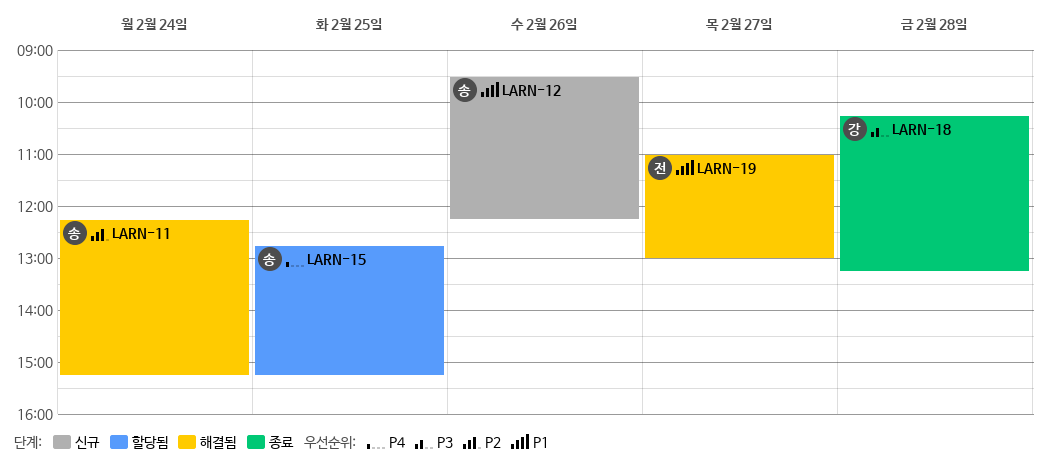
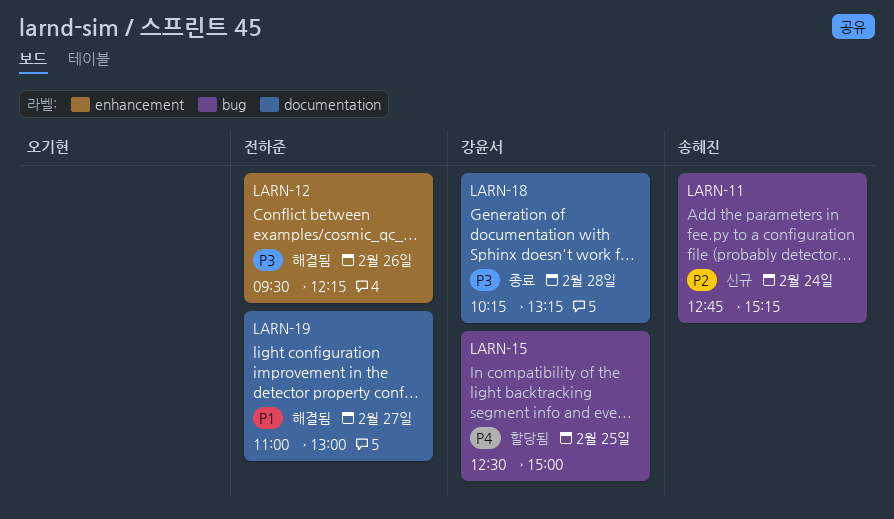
LARN-11, status: 해결됨 -> 신규
LARN-11, begins: 12:15 -> 12:45
LARN-12, status: 신규 -> 해결됨
LARN-12, owner: 송혜진 -> 전하준
LARN-12, priority: P1 -> P3
LARN-15, owner: 송혜진 -> 강윤서
LARN-15, begins: 12:45 -> 12:30
LARN-15, ends: 15:15 -> 15:00

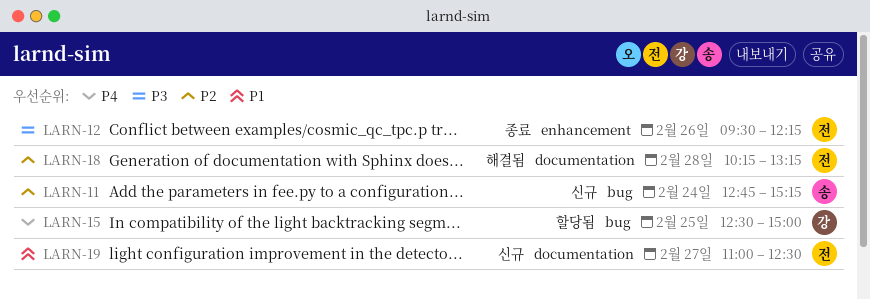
LARN-12, status: 해결됨 -> 종료
LARN-18, status: 종료 -> 해결됨
LARN-18, owner: 강윤서 -> 전하준
LARN-18, priority: P3 -> P2
LARN-19, status: 해결됨 -> 신규
LARN-19, ends: 13:00 -> 12:30

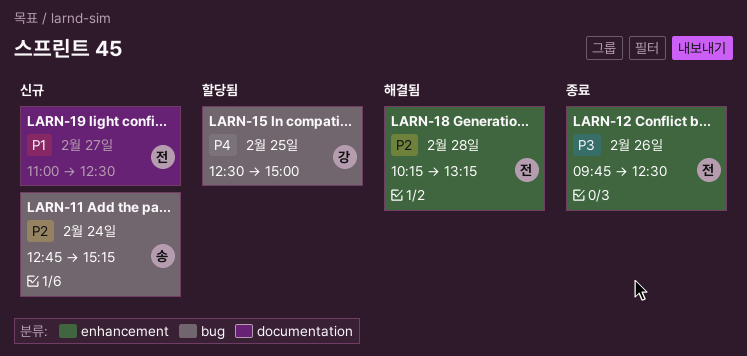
LARN-12, begins: 09:30 -> 09:45
LARN-12, ends: 12:15 -> 12:30
LARN-18, label: documentation -> enhancement

